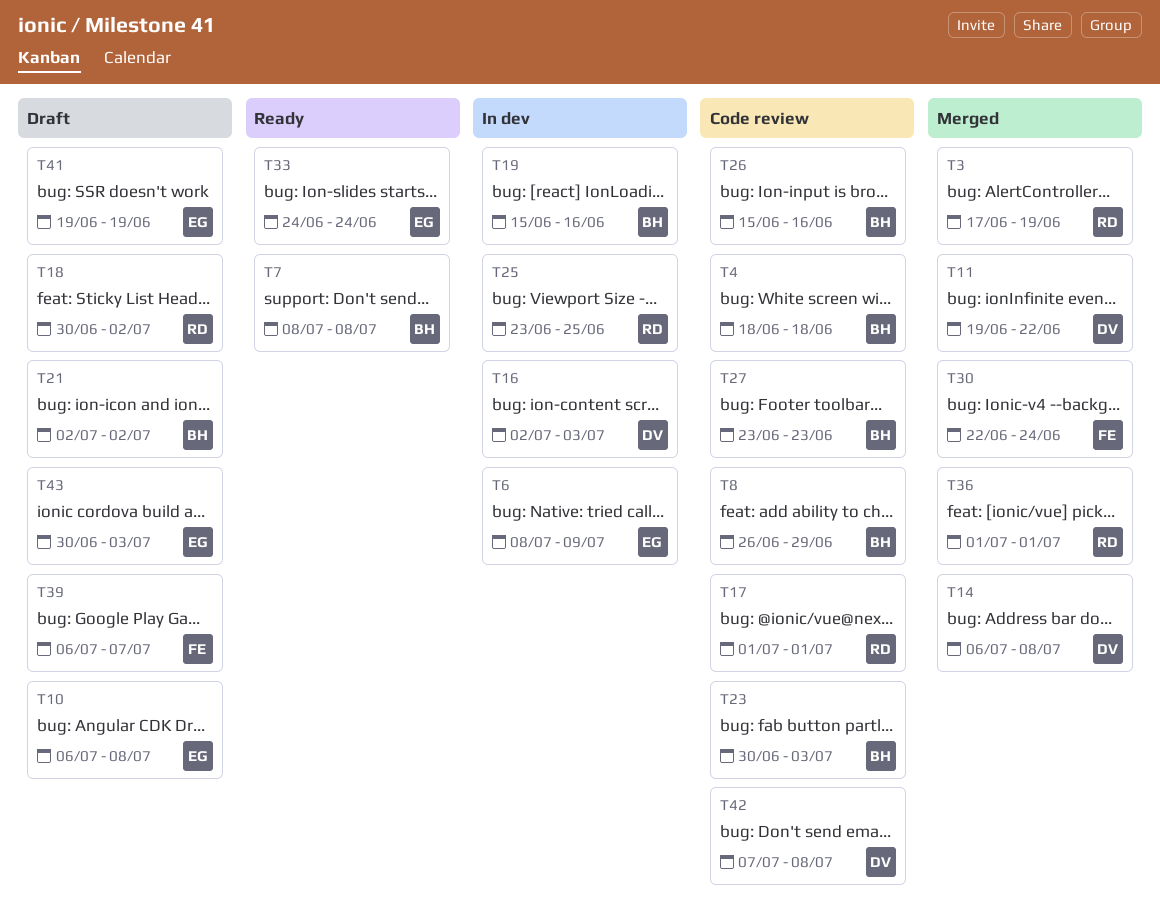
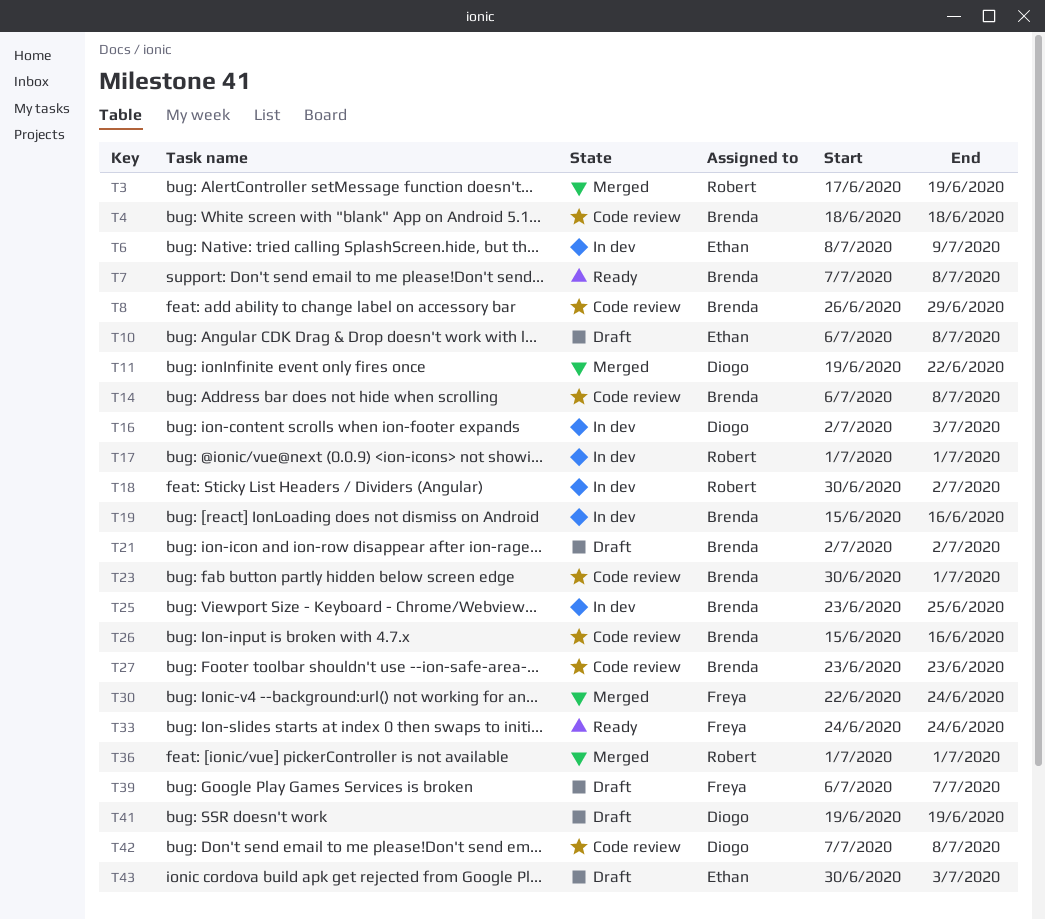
T7, start: Jul 8 -> Jul 7
T14, status: Merged -> Code review
T14, owner: Diogo -> Brenda
T17, status: Code review -> In dev
T18, status: Draft -> In dev
T23, due: Jul 3 -> Jul 1
T25, owner: Robert -> Brenda
T33, owner: Ethan -> Freya
T41, owner: Ethan -> Diogo

